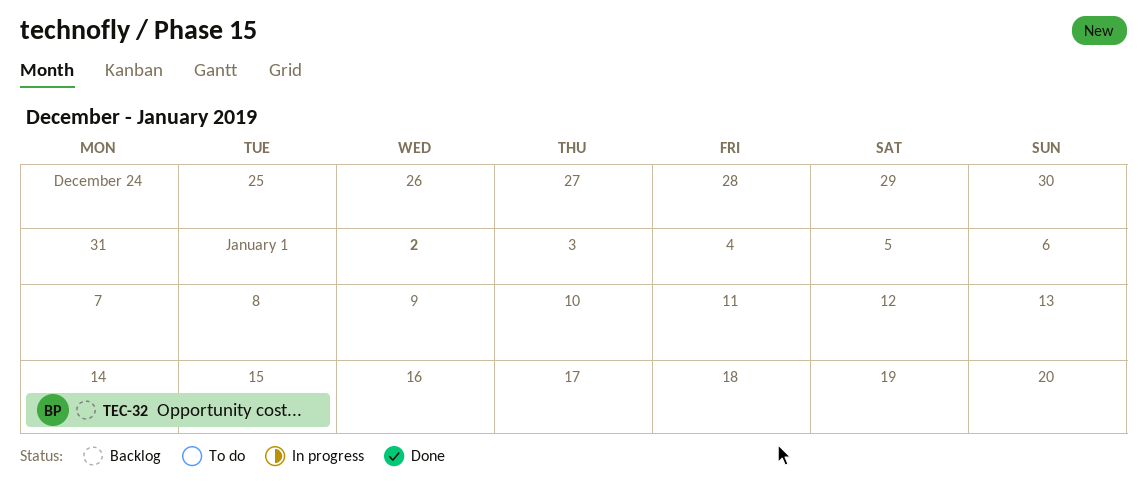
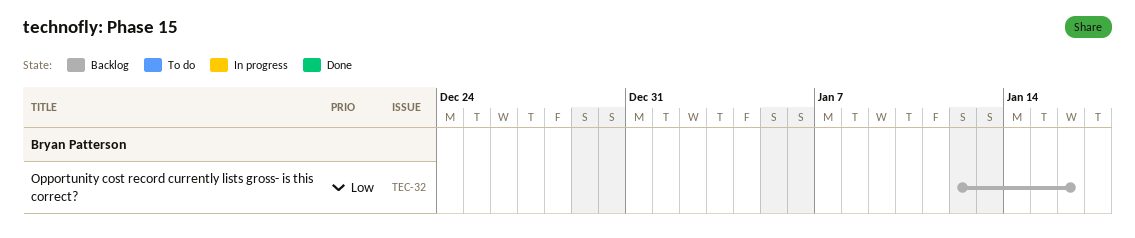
TEC-32, start: Jan 14 -> Jan 12
TEC-32, due: Jan 15 -> Jan 16

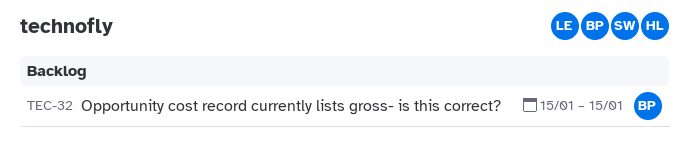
TEC-32, start: Jan 12 -> Jan 15
TEC-32, due: Jan 16 -> Jan 15

